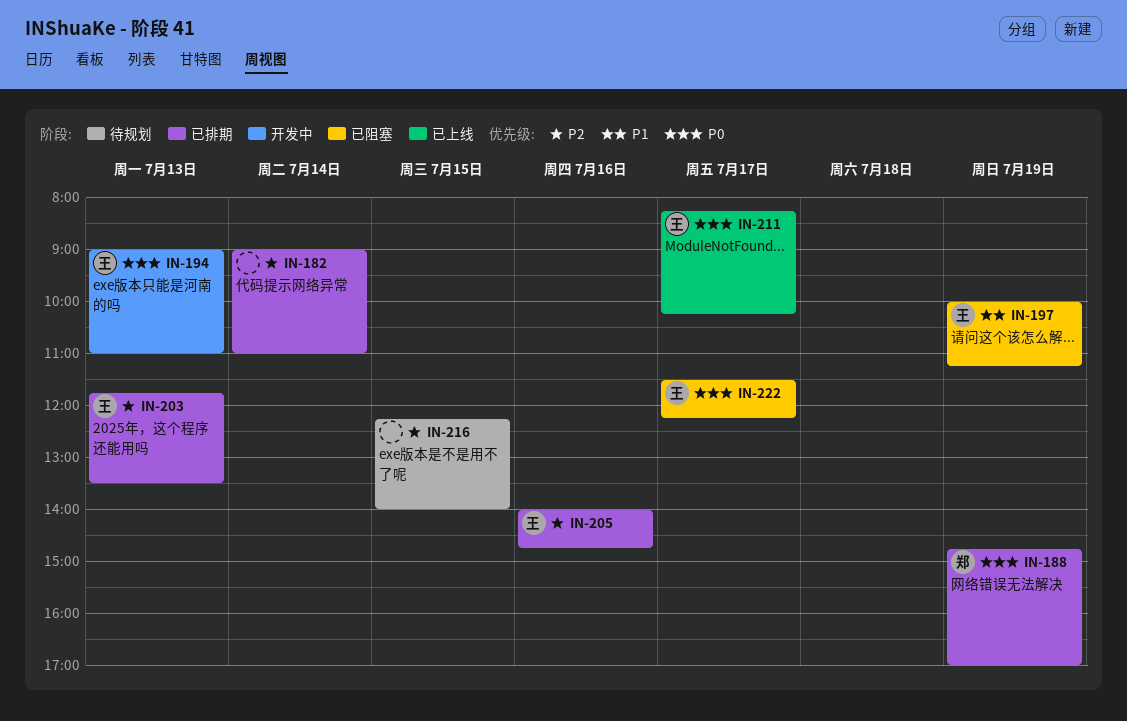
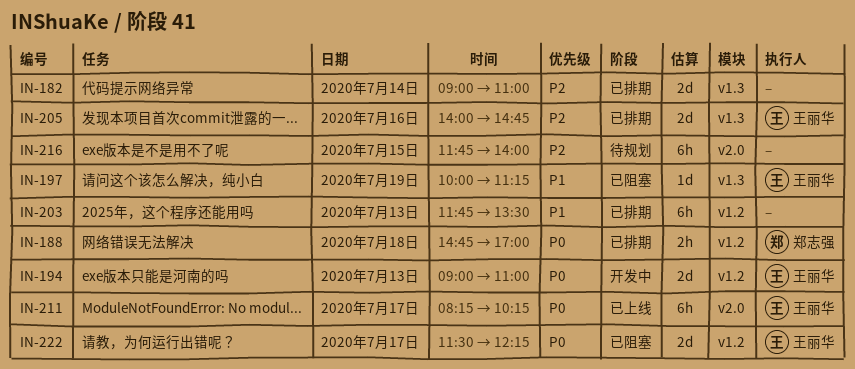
IN-188, day: Jul 19 -> Jul 18
IN-203, owner: 王丽华 -> none
IN-203, priority: P2 -> P1
IN-216, begins: 12:15 -> 11:45

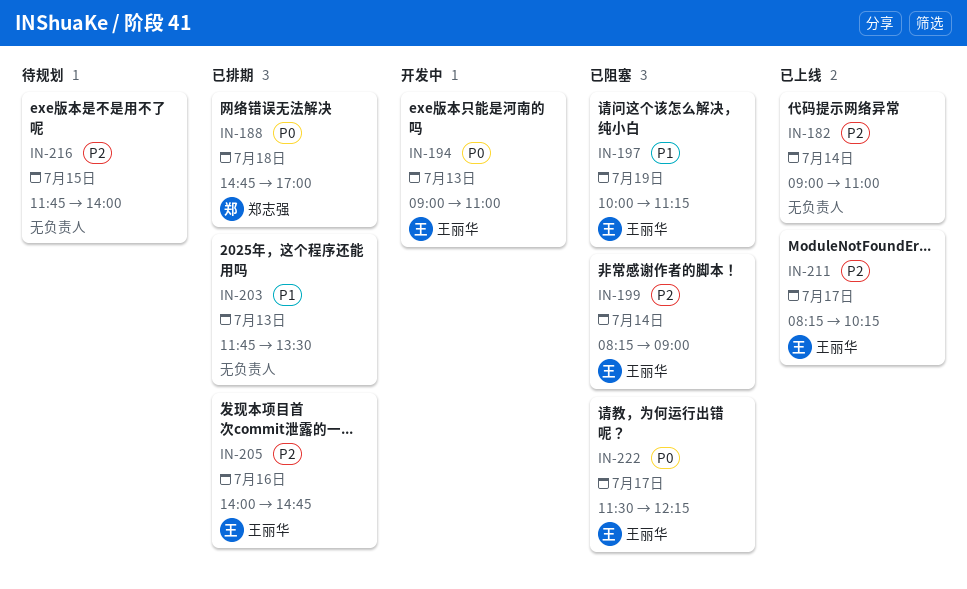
IN-182, status: 已排期 -> 已上线
IN-199: none -> present
IN-211, priority: P0 -> P2

